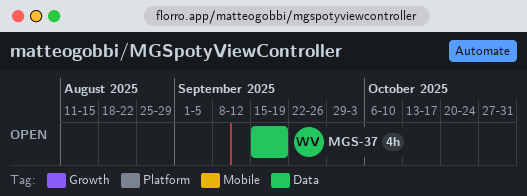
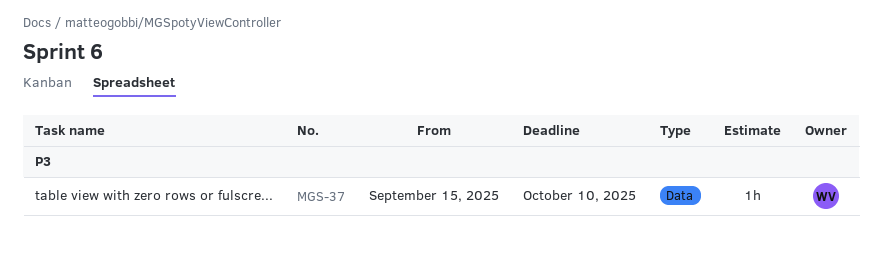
MGS-37, estimate: 4h -> 1h
MGS-37, due: Sep 19 -> Oct 10

